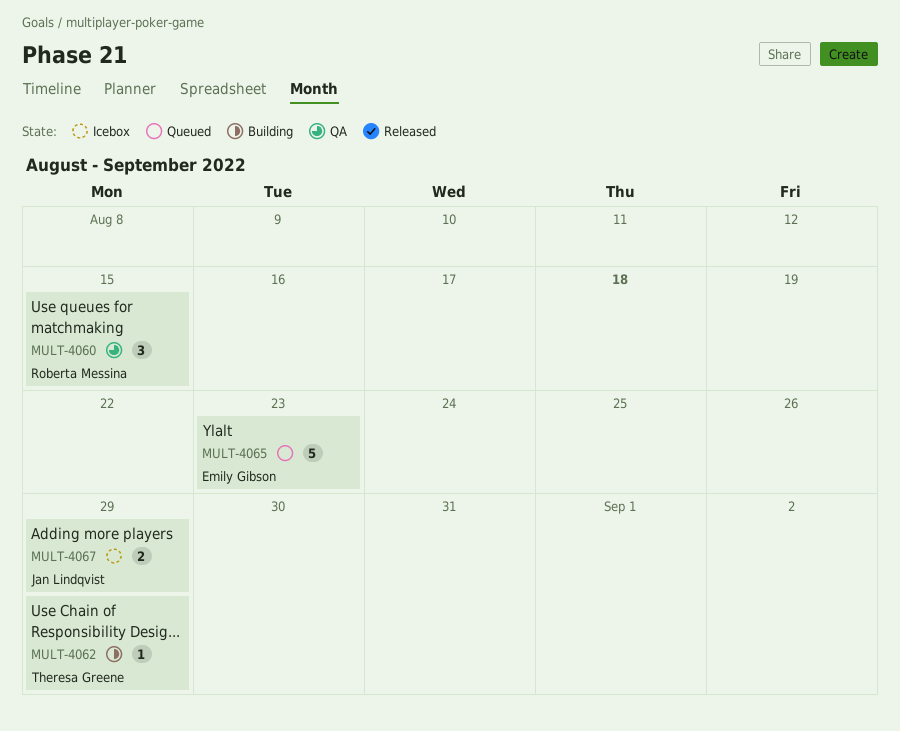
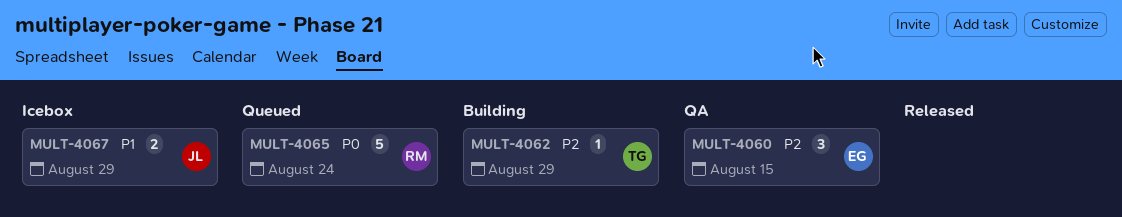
MULT-4060, owner: Roberta Messina -> Emily Gibson
MULT-4065, owner: Emily Gibson -> Roberta Messina
MULT-4065, due: Aug 23 -> Aug 24

